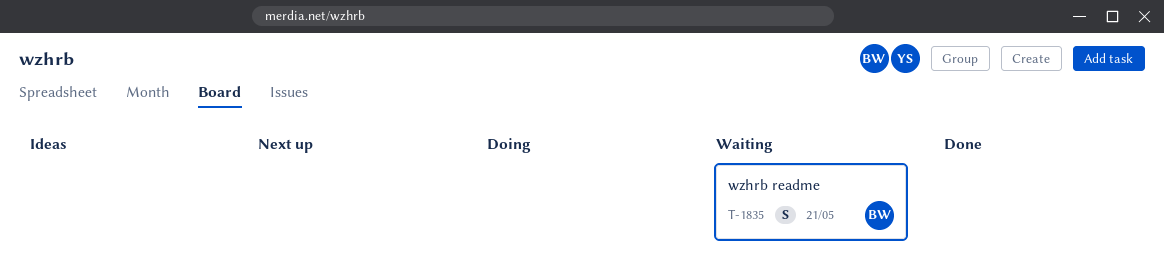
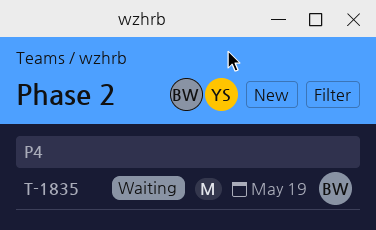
T-1835, estimate: S -> M
T-1835, due: May 21 -> May 19

